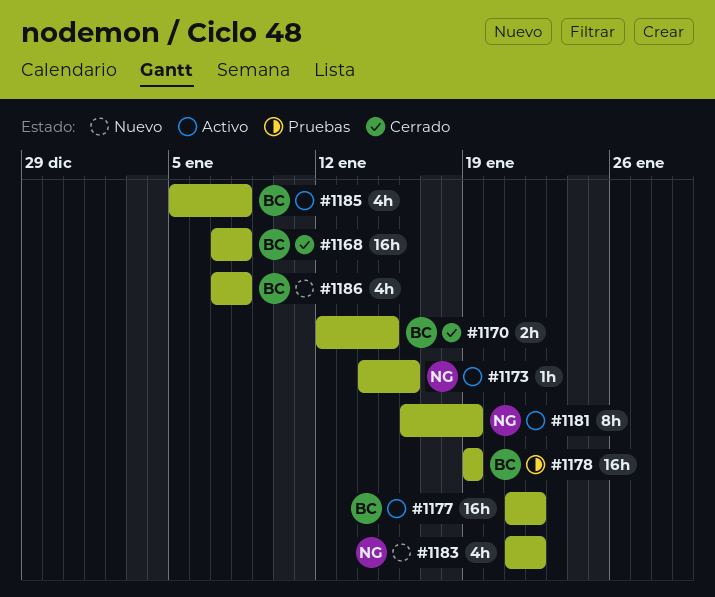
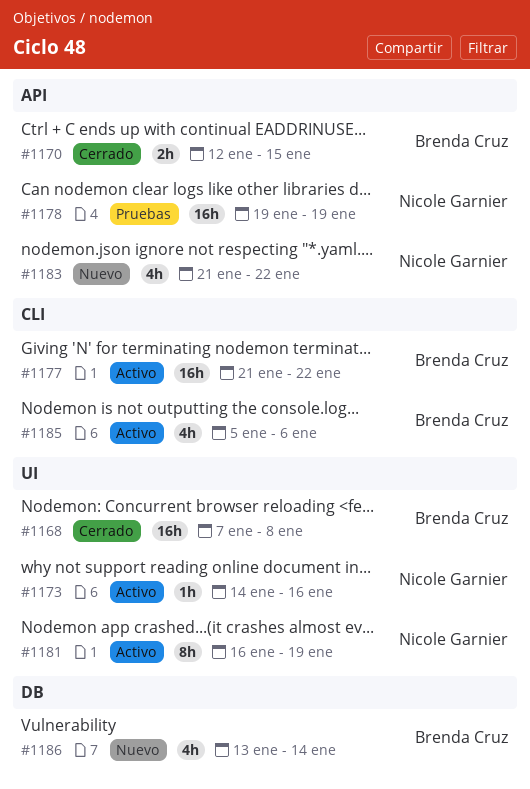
#1178, owner: Brenda Cruz -> Nicole Garnier
#1185, due: Jan 8 -> Jan 6
#1186, start: Jan 7 -> Jan 13
#1186, due: Jan 8 -> Jan 14

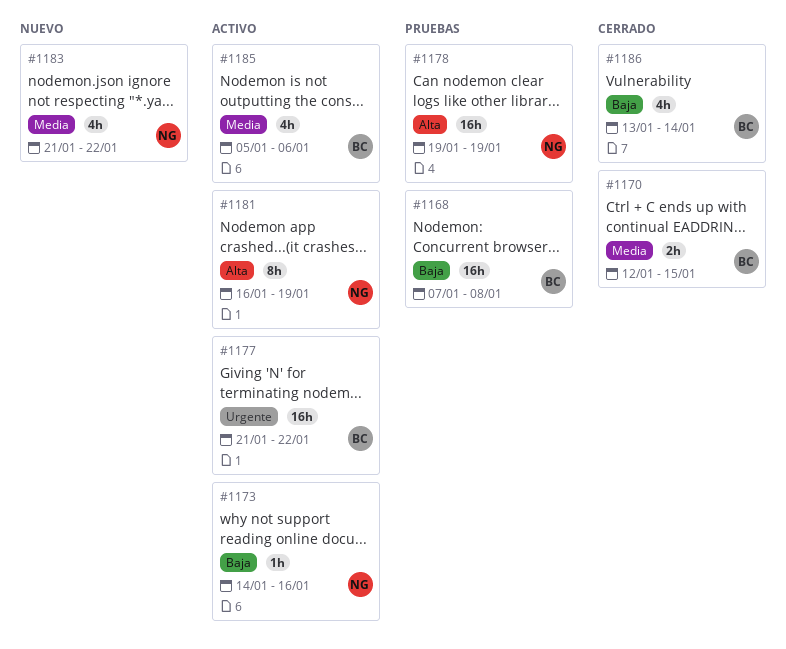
#1168, status: Cerrado -> Pruebas
#1186, status: Nuevo -> Cerrado

